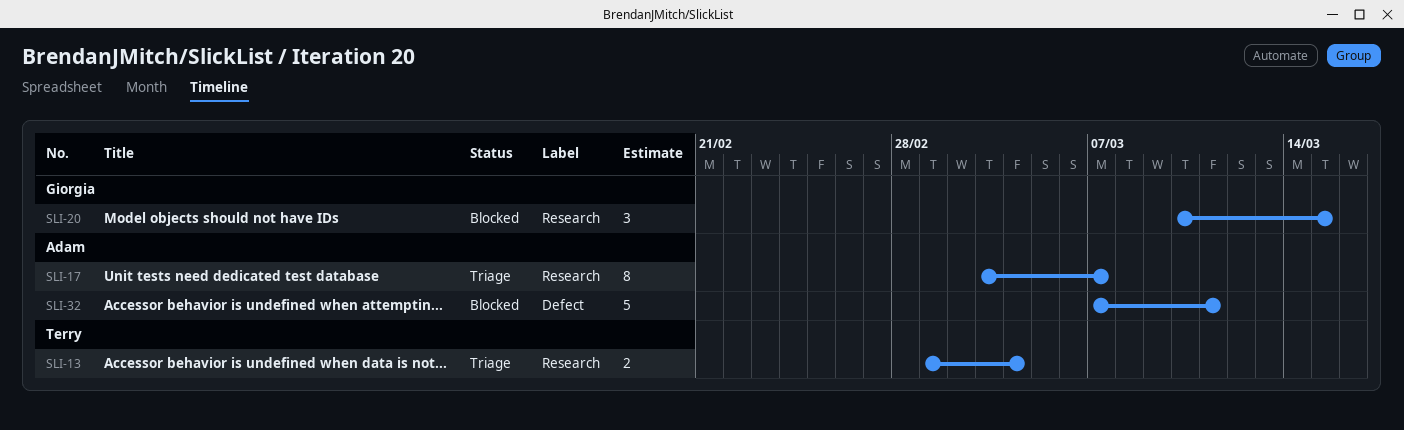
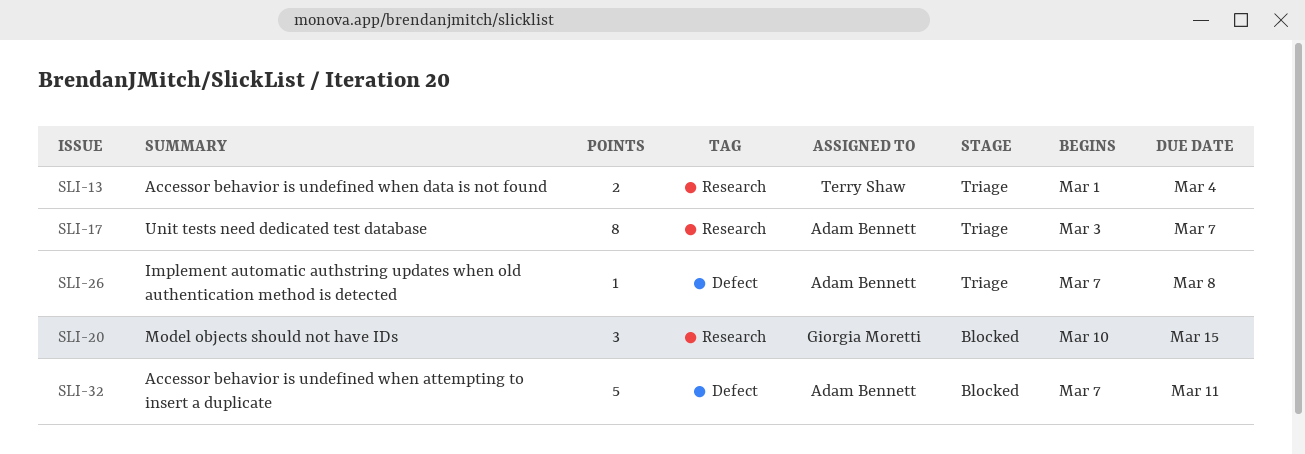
SLI-26: none -> present

